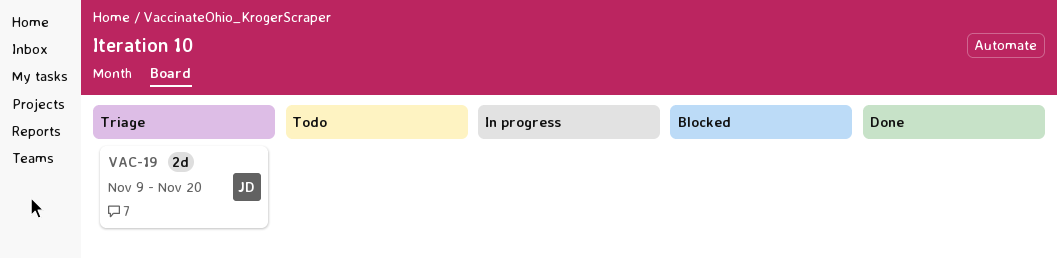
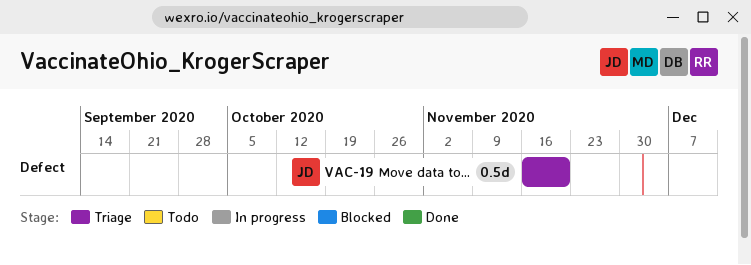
VAC-19, estimate: 2d -> 0.5d
VAC-19, start: Nov 9 -> Nov 16

